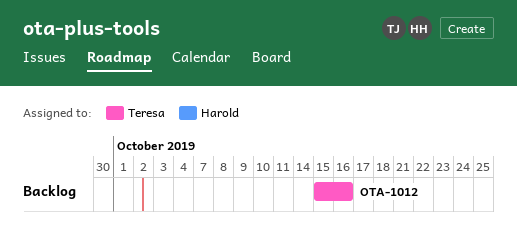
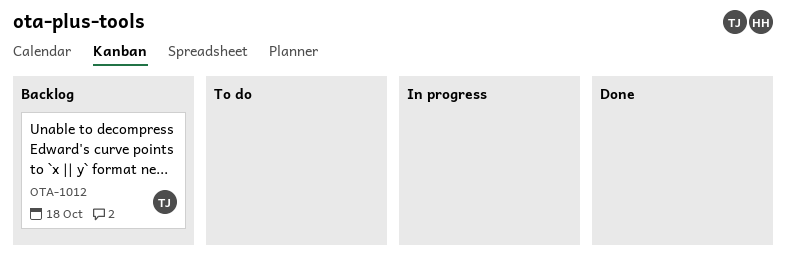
OTA-1012, due: Oct 16 -> Oct 18

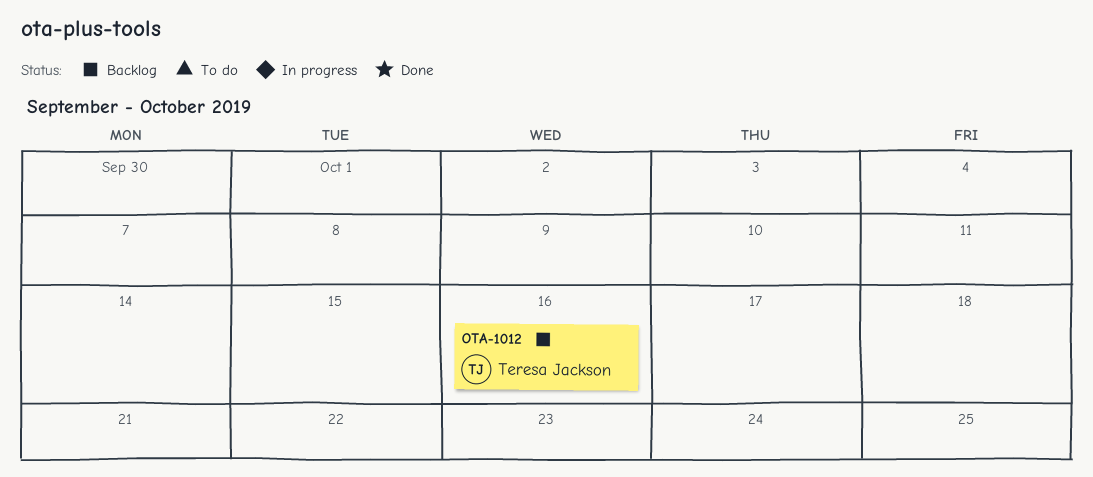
OTA-1012, due: Oct 18 -> Oct 16

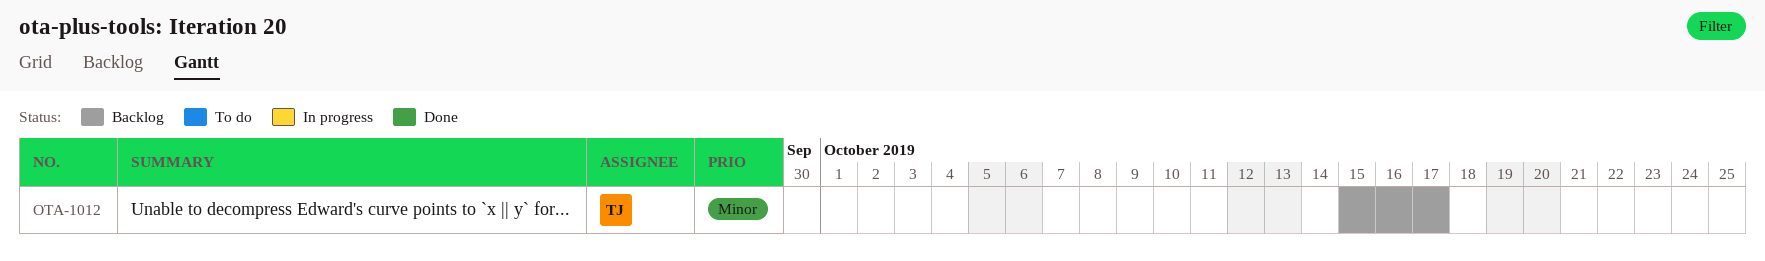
OTA-1012, due: Oct 16 -> Oct 17

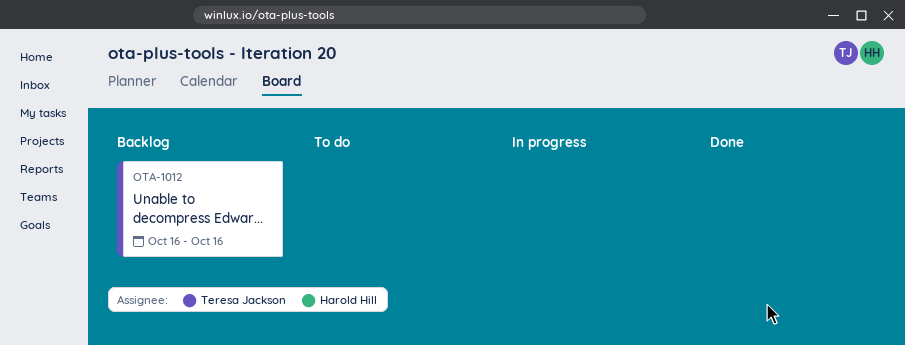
OTA-1012, start: Oct 15 -> Oct 16
OTA-1012, due: Oct 17 -> Oct 16

